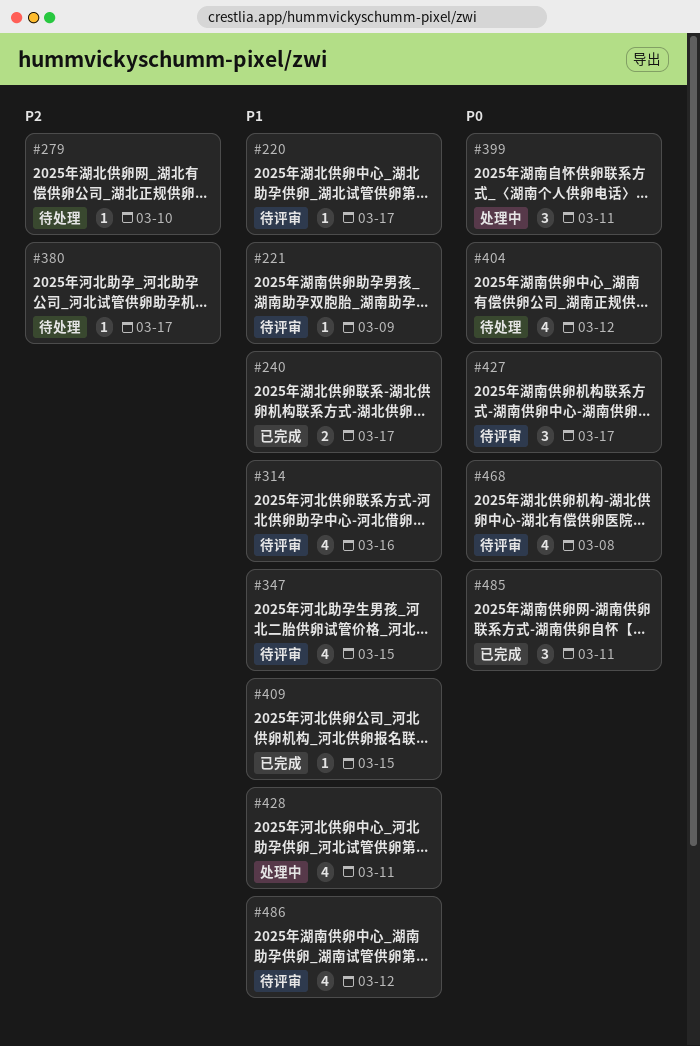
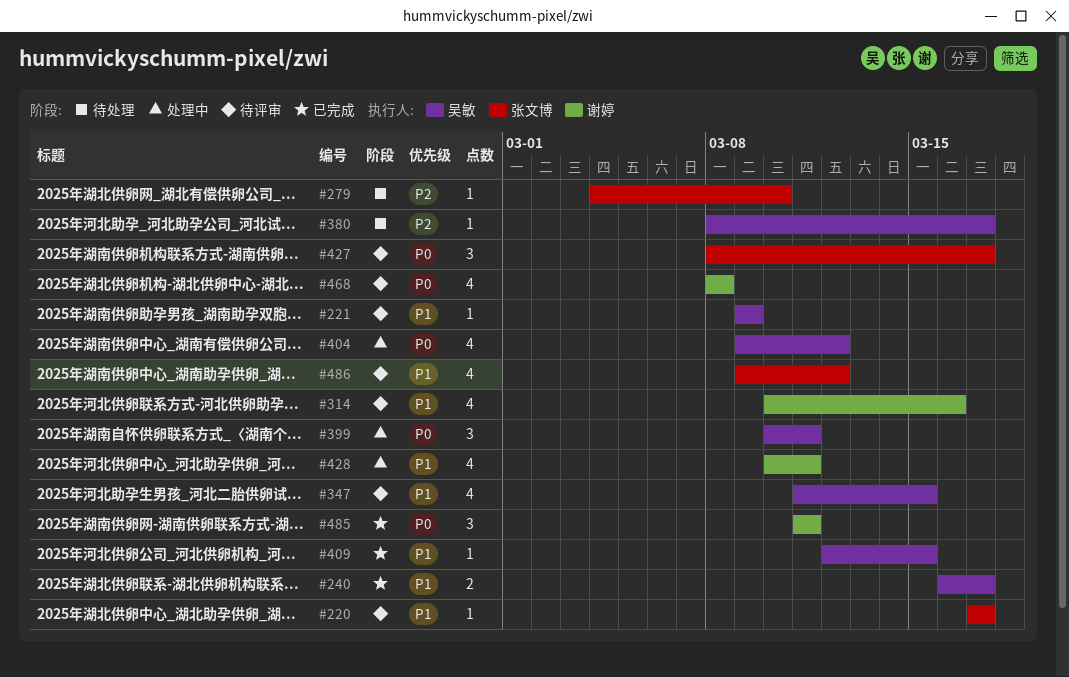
#404, status: 待处理 -> 处理中

